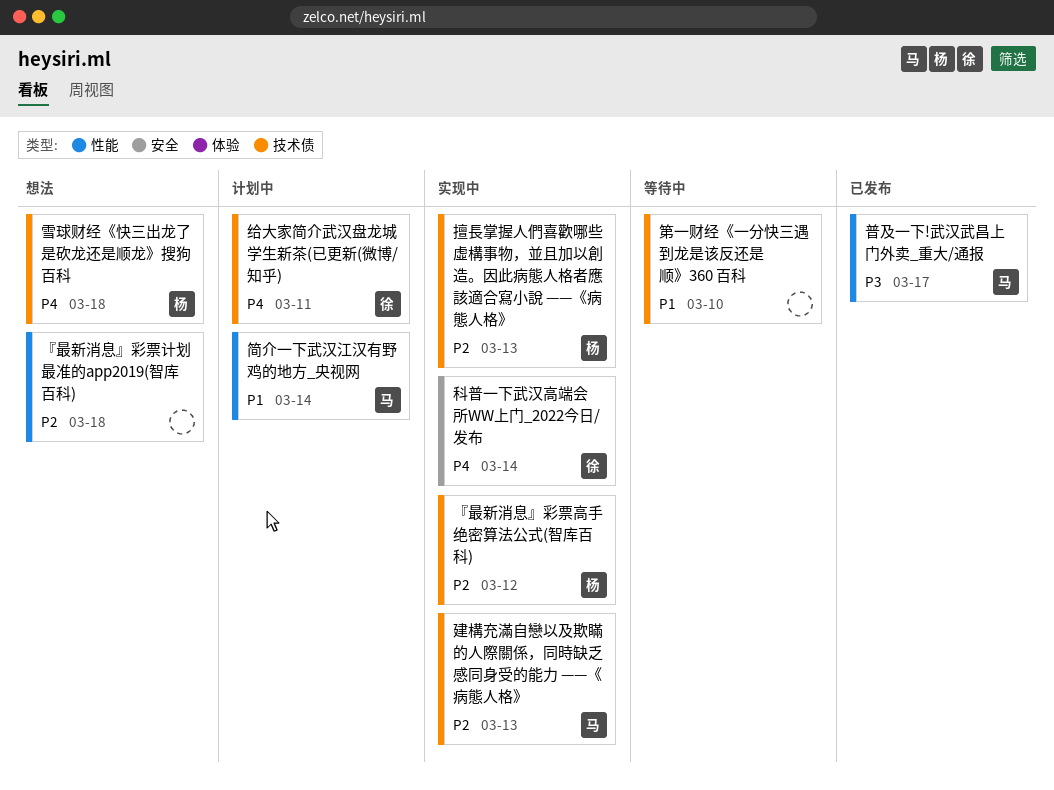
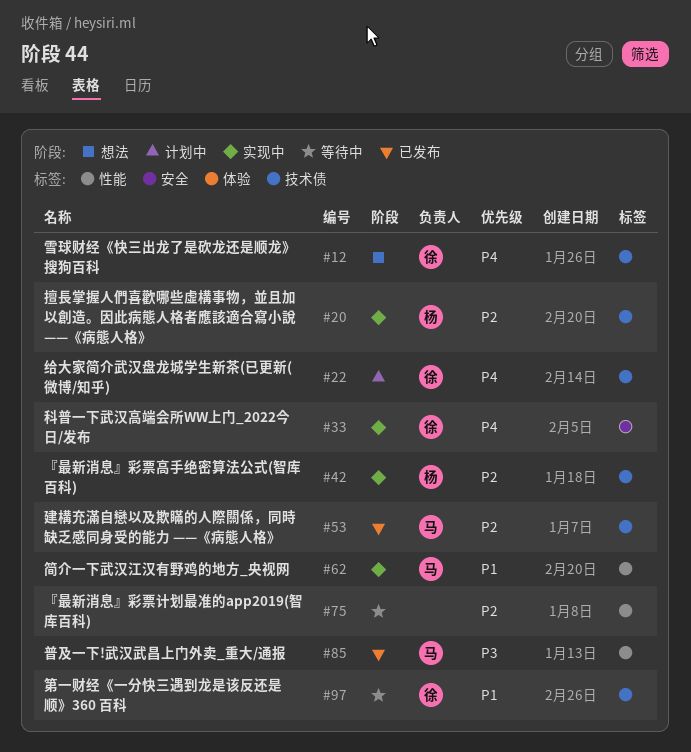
『最新消息』彩票计划最准的app2019(智库百科), status: 想法 -> 等待中
建構充滿自戀以及欺瞞的人際關係，同時缺乏感同身受的能力 ——《病態人格》, status: 实现中 -> 已发布
第一财经《一分快三遇到龙是该反还是顺》360 百科, owner: none -> 徐
简介一下武汉江汉有野鸡的地方_央视网, status: 计划中 -> 实现中
雪球财经《快三出龙了是砍龙还是顺龙》搜狗百科, owner: 杨 -> 徐

